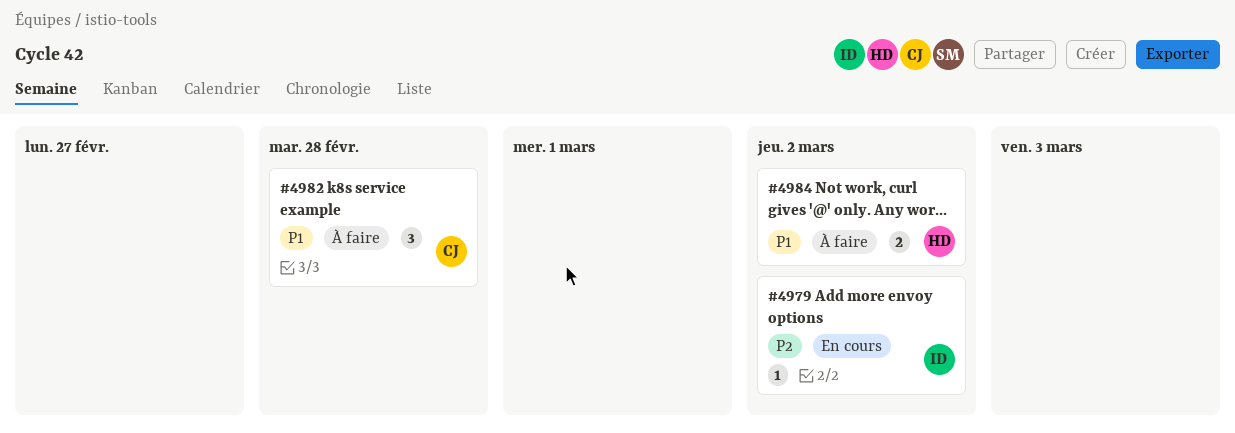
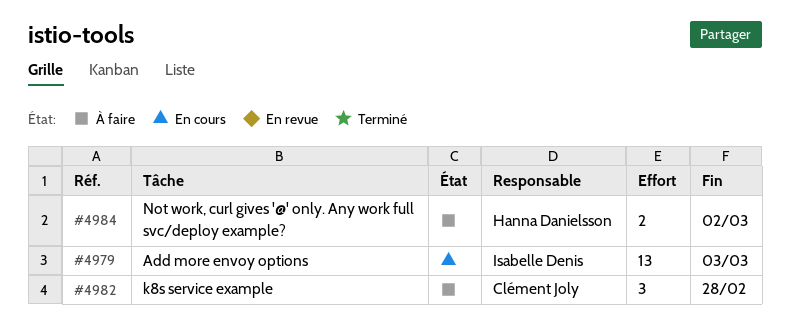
#4979, estimate: 1 -> 13
#4979, due: Mar 2 -> Mar 3

